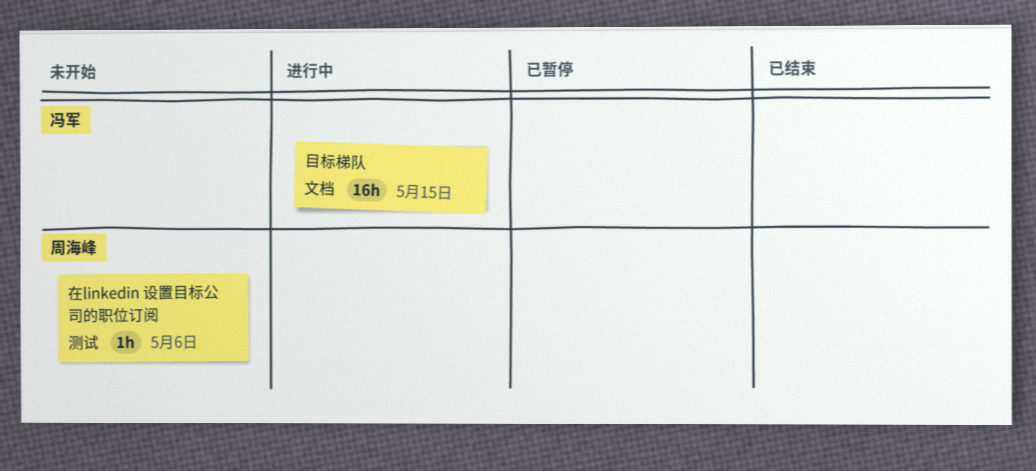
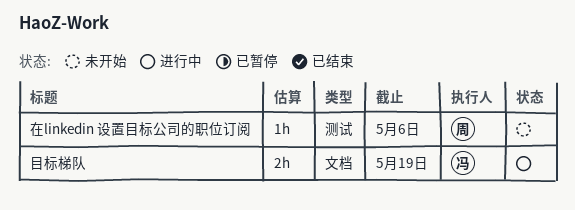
目标梯队, estimate: 16h -> 2h
目标梯队, due: May 15 -> May 19

